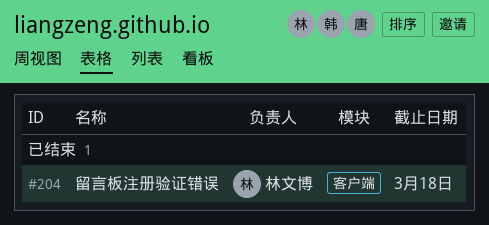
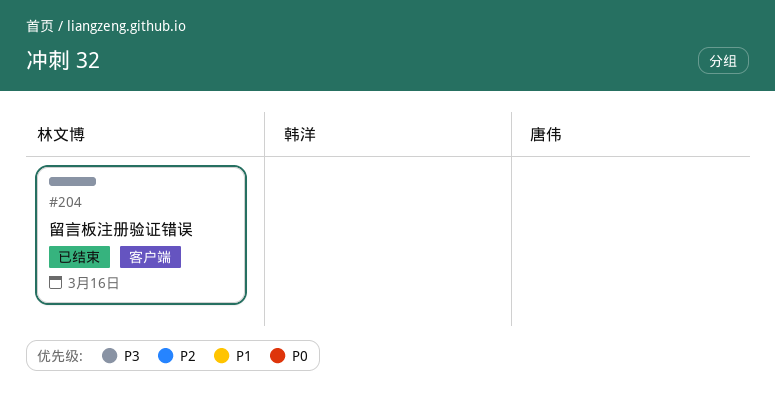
#204, due: Mar 18 -> Mar 16

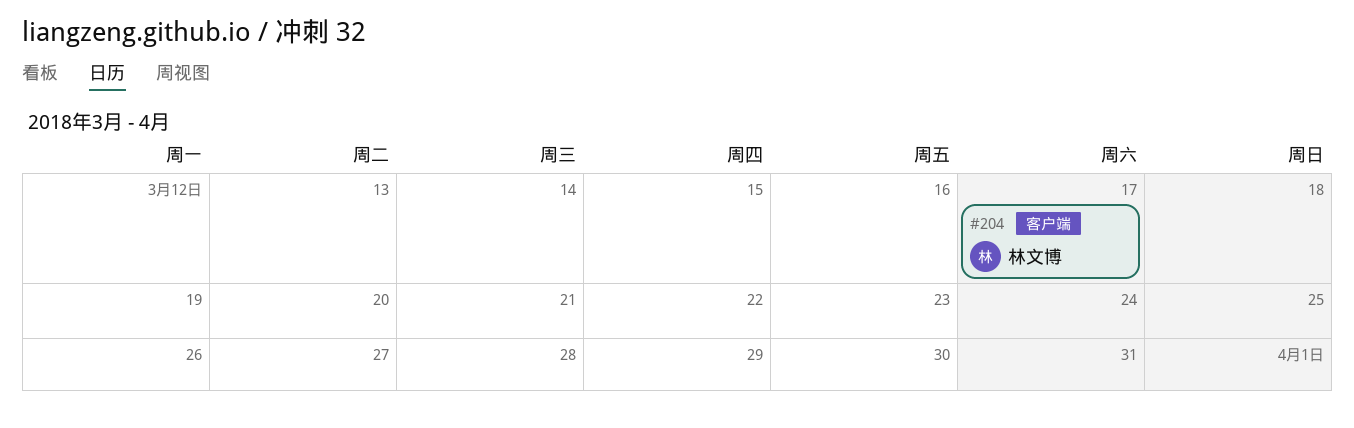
#204, due: Mar 16 -> Mar 17

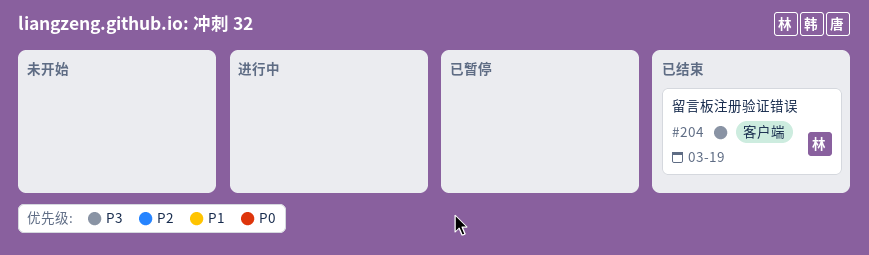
#204, due: Mar 17 -> Mar 19

